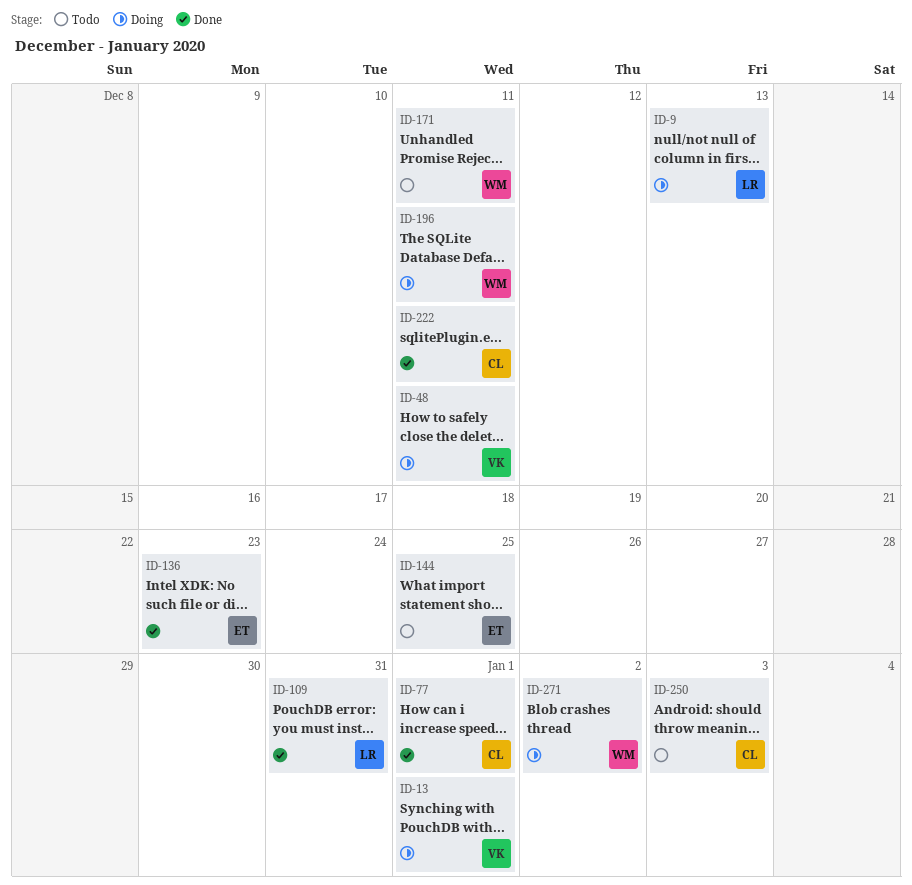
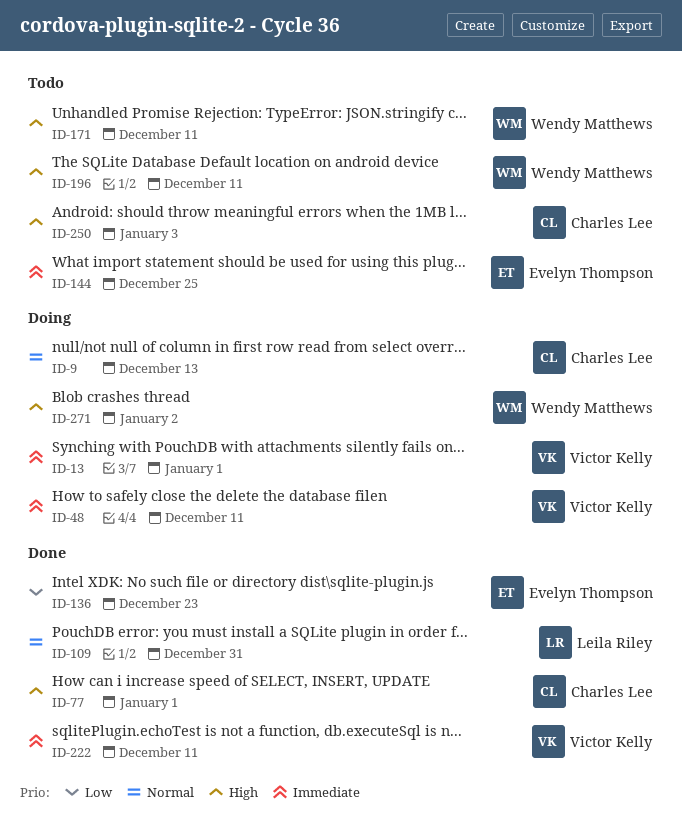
ID-9, owner: Leila Riley -> Charles Lee
ID-196, status: Doing -> Todo
ID-222, owner: Charles Lee -> Victor Kelly

